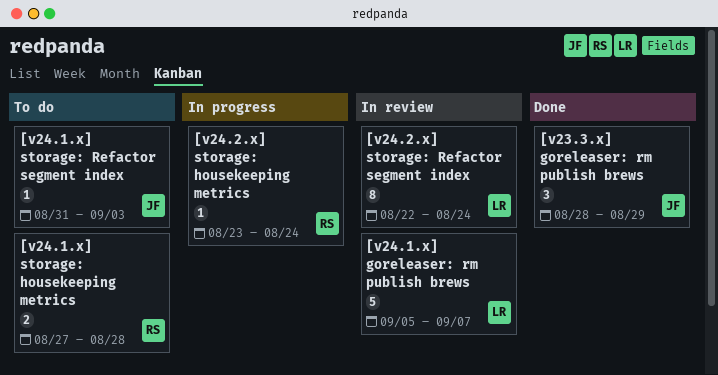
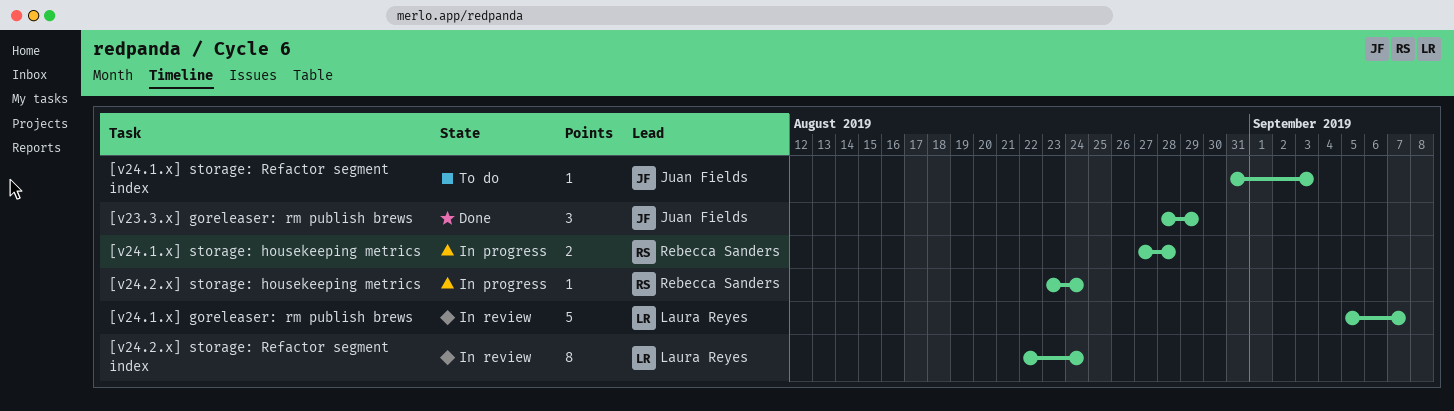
[v24.1.x] storage: housekeeping metrics, status: To do -> In progress

